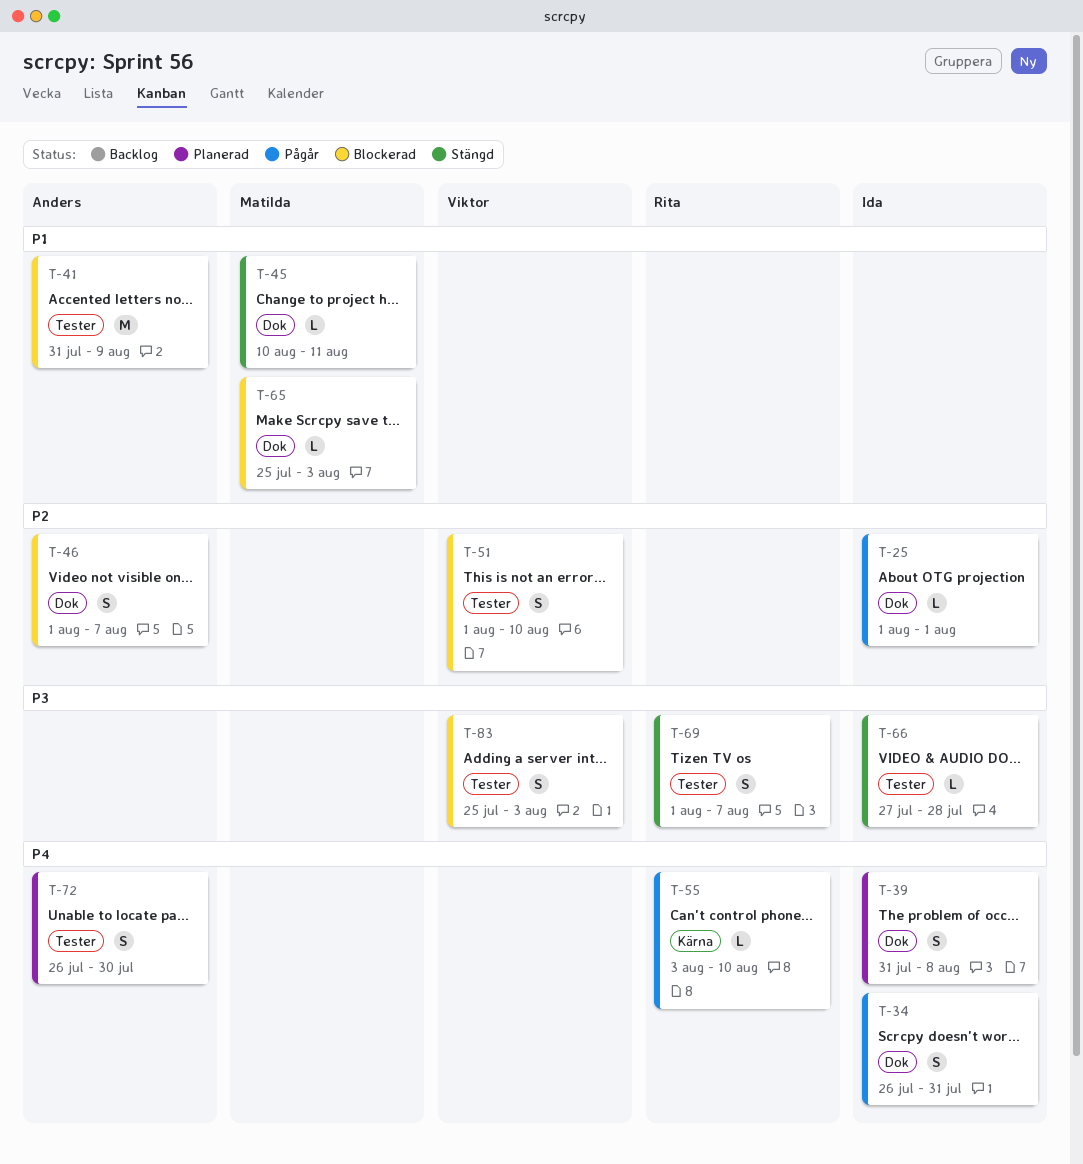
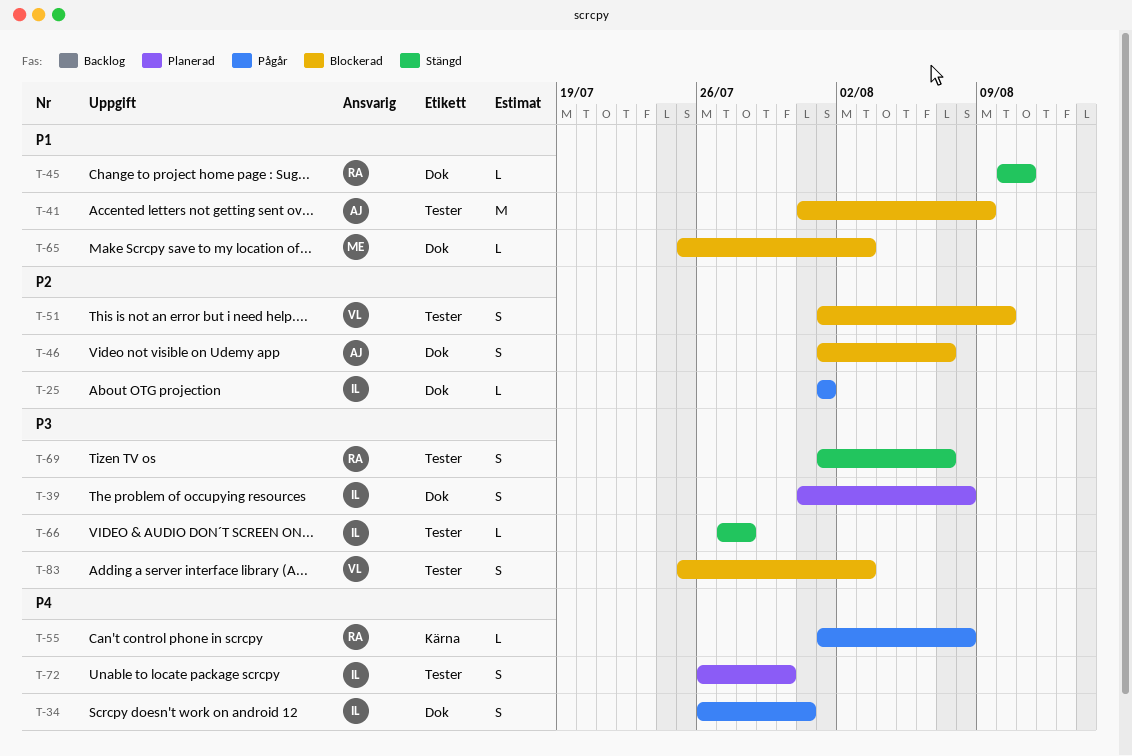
T-39, priority: P4 -> P3
T-45, owner: Matilda -> Rita
T-55, start: Aug 3 -> Aug 1
T-55, due: Aug 10 -> Aug 8
T-72, owner: Anders -> Ida

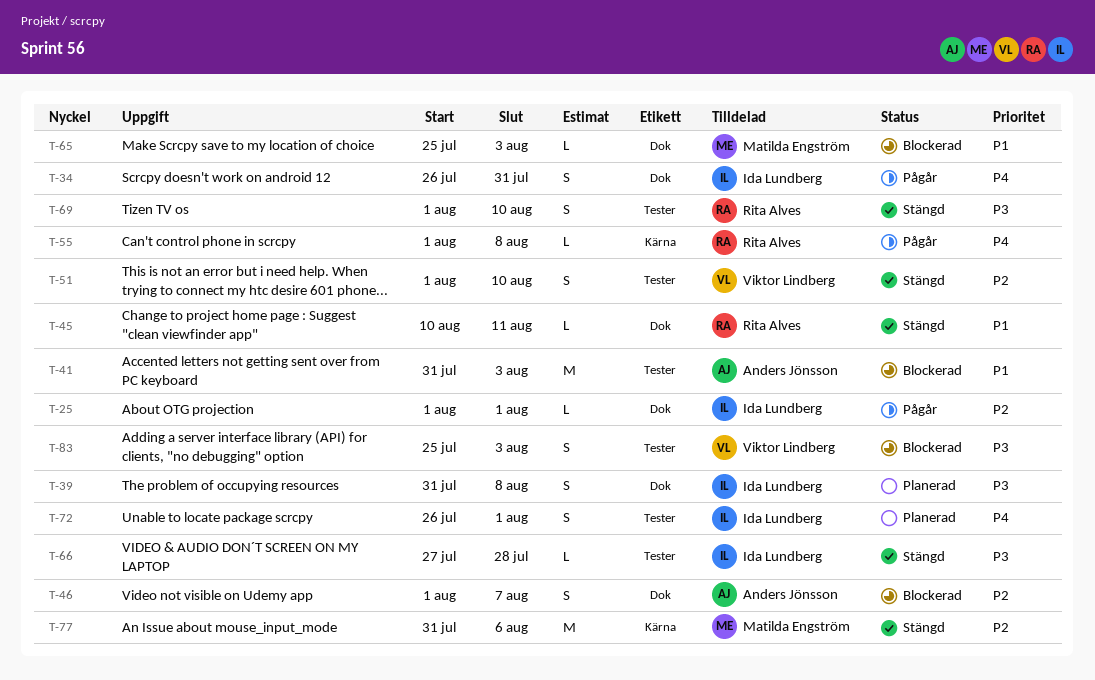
T-41, due: Aug 9 -> Aug 3
T-51, status: Blockerad -> Stängd
T-69, due: Aug 7 -> Aug 10
T-72, due: Jul 30 -> Aug 1
T-77: none -> present

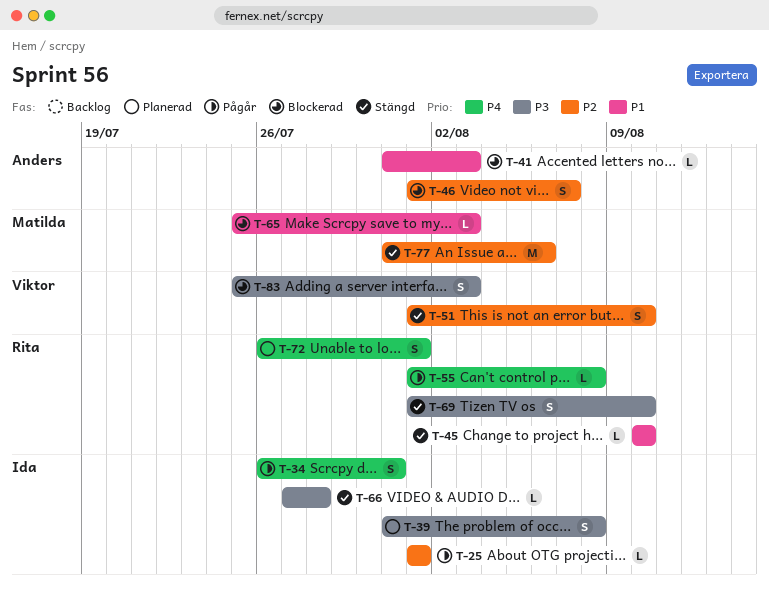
T-41, estimate: M -> L
T-45, due: Aug 11 -> Aug 10
T-72, owner: Ida Lundberg -> Rita Alves

